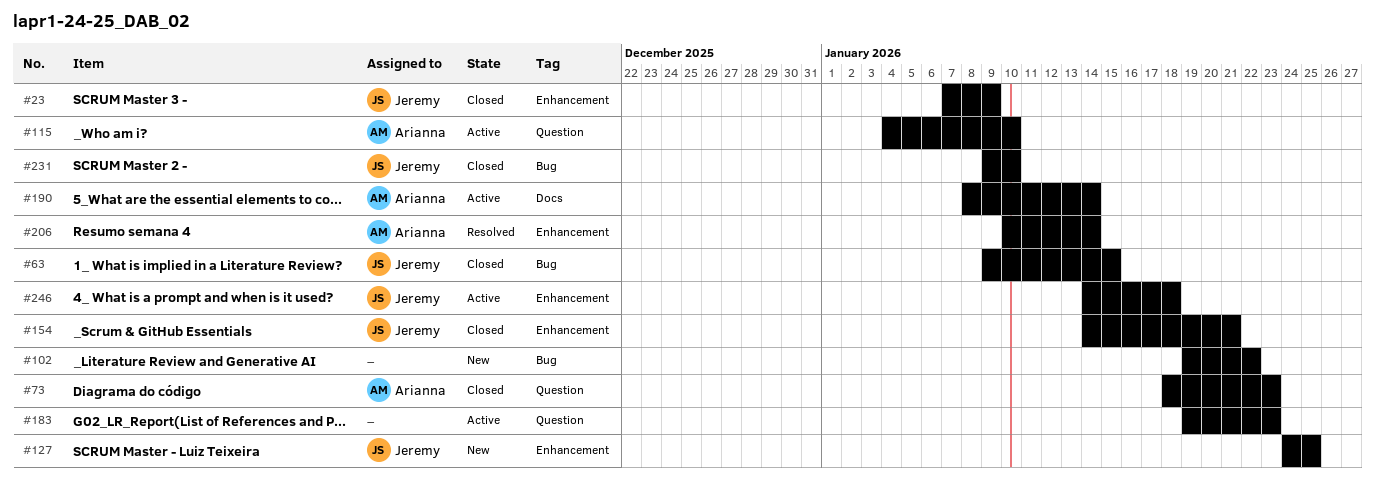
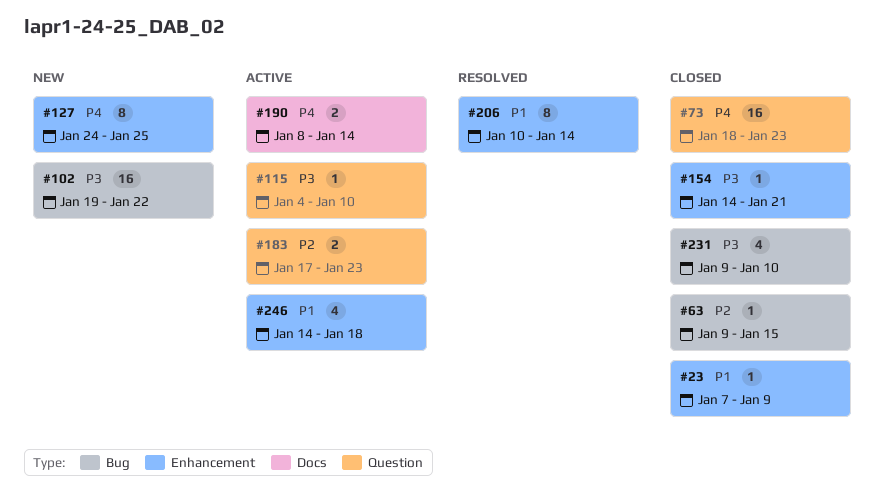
#183, start: Jan 19 -> Jan 17

